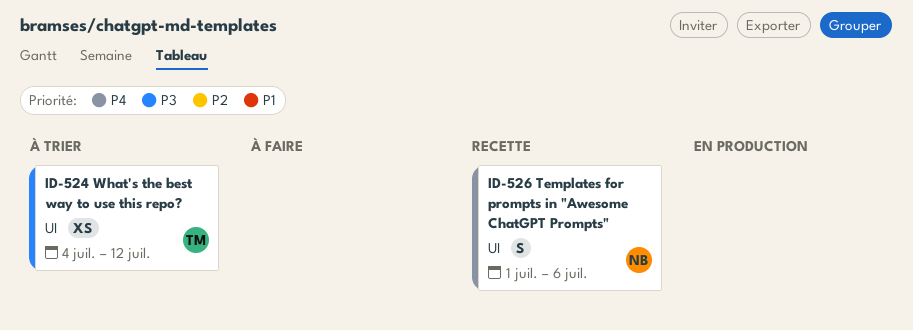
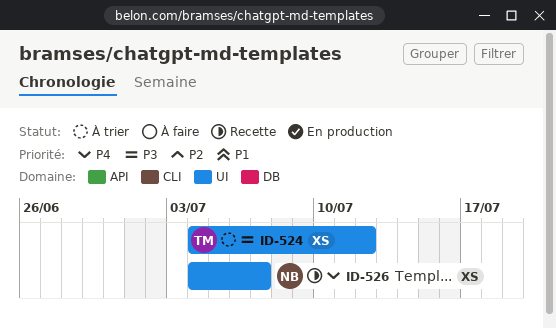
ID-526, estimate: S -> XS
ID-526, start: Jul 1 -> Jul 4
ID-526, due: Jul 6 -> Jul 7

